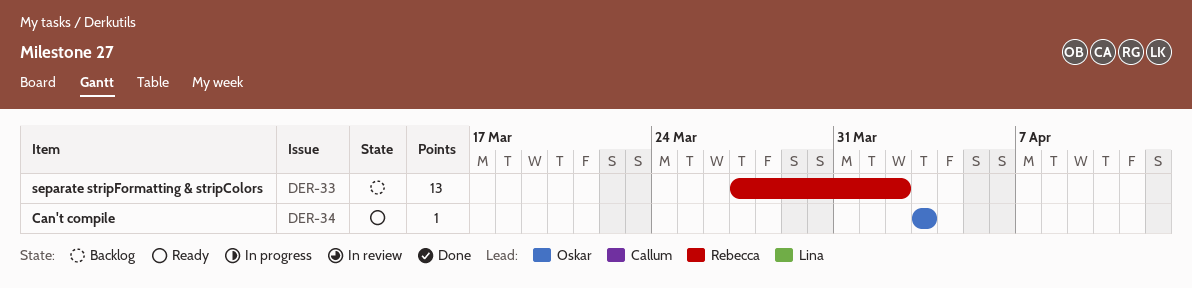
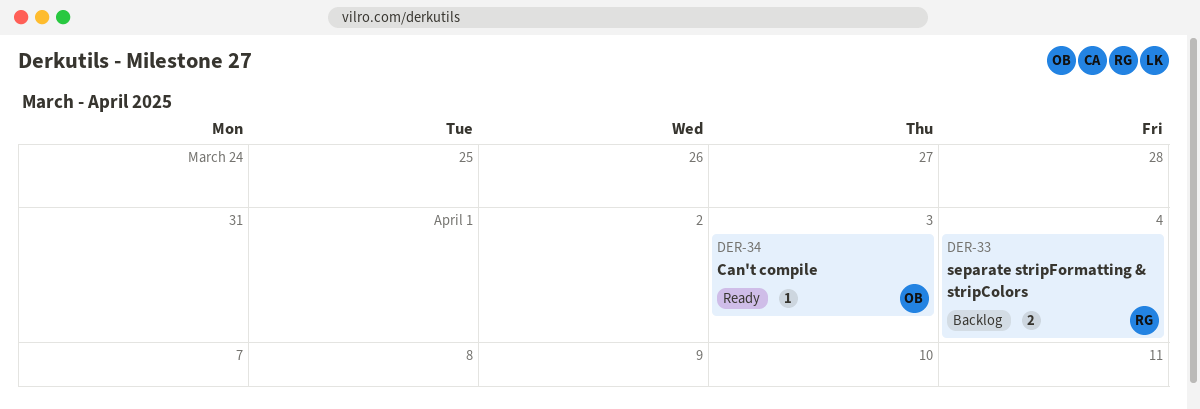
DER-33, estimate: 13 -> 2
DER-33, due: Apr 2 -> Apr 4

